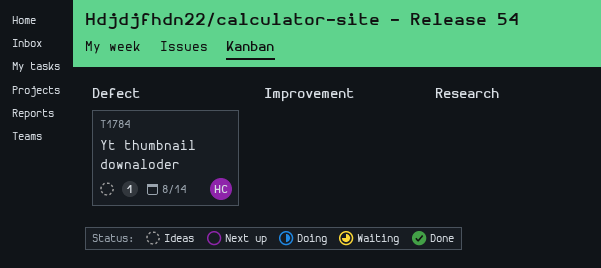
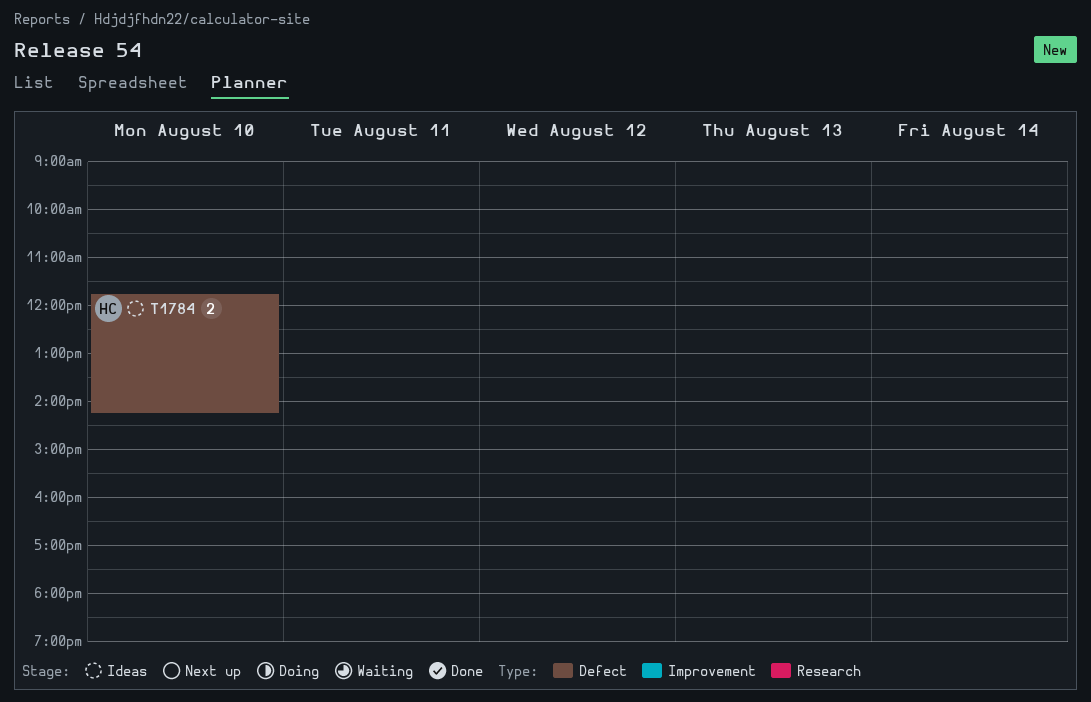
T1784, estimate: 1 -> 2
T1784, day: Aug 14 -> Aug 10

